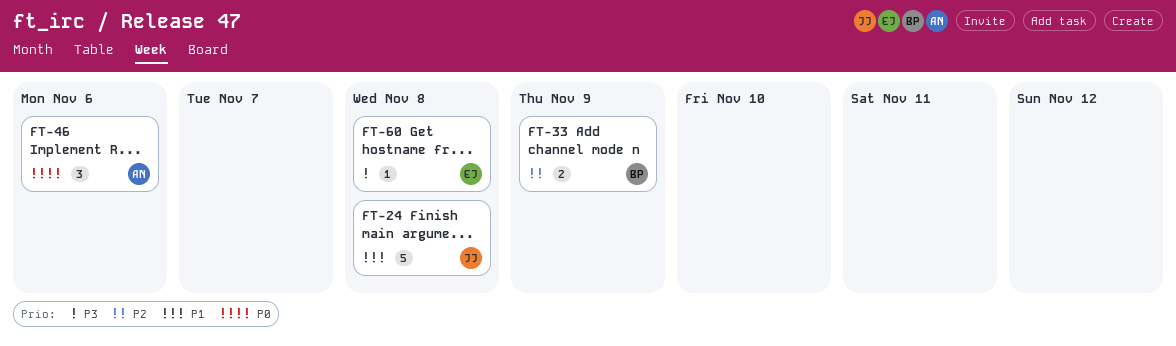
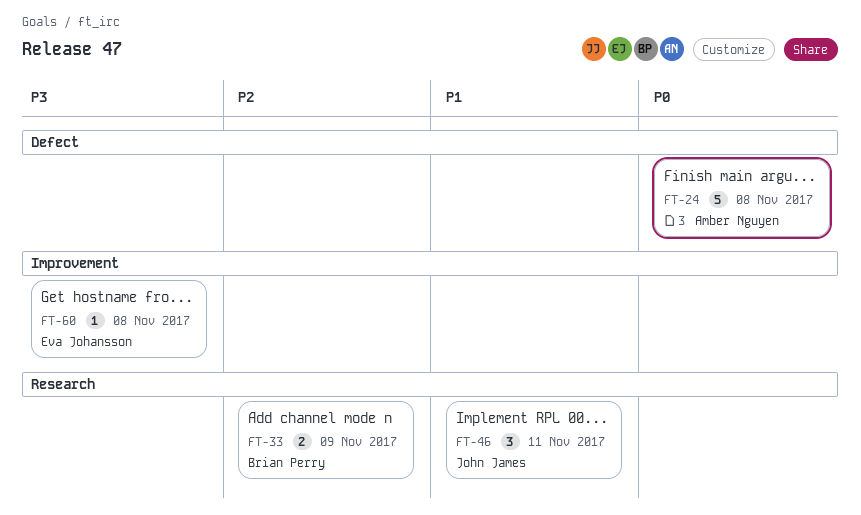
FT-24, owner: John James -> Amber Nguyen
FT-24, priority: P1 -> P0
FT-46, owner: Amber Nguyen -> John James
FT-46, priority: P0 -> P1
FT-46, due: Nov 6 -> Nov 11

